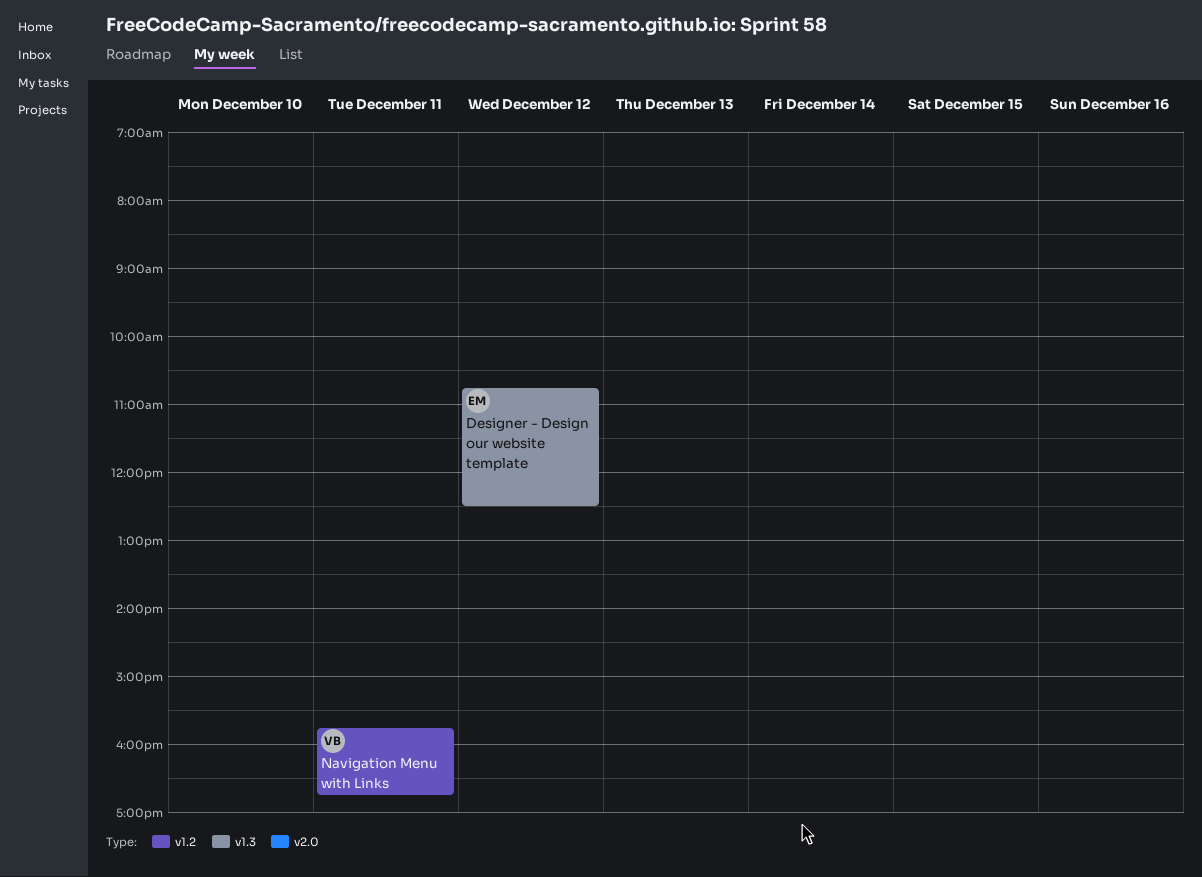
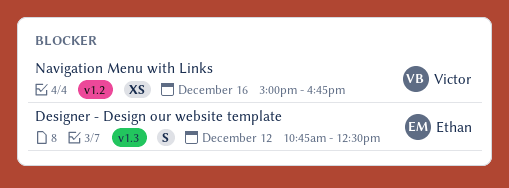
Navigation Menu with Links, day: Dec 11 -> Dec 16
Navigation Menu with Links, begins: 15:45 -> 15:00

